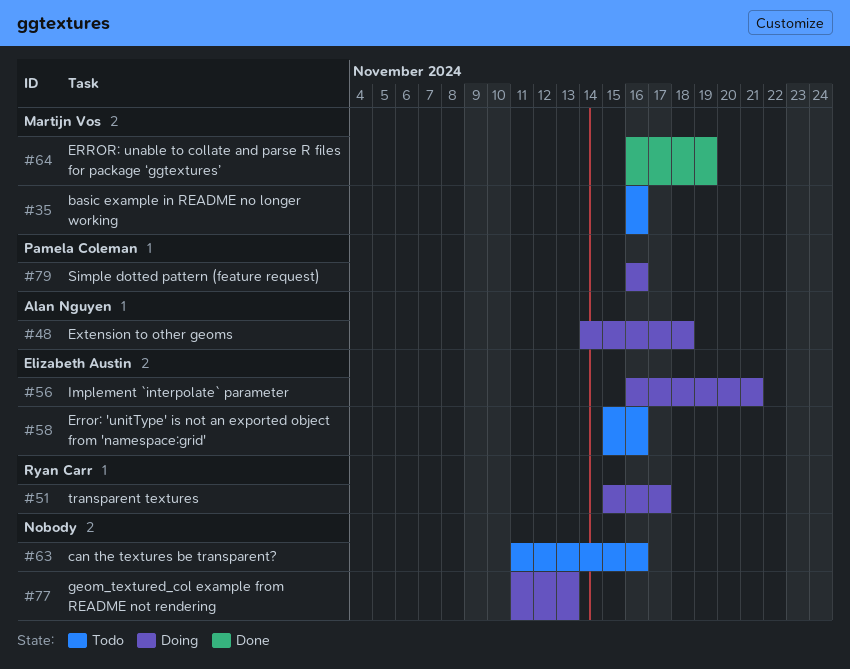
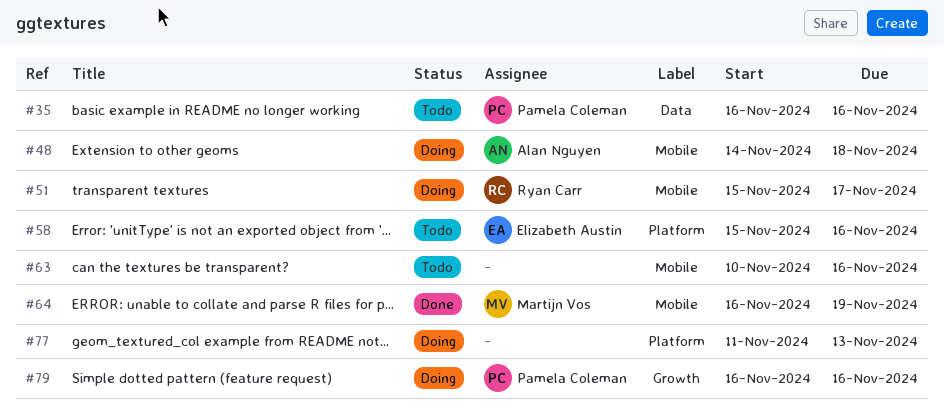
#35, owner: Martijn Vos -> Pamela Coleman
#56: present -> none
#63, start: Nov 11 -> Nov 10

